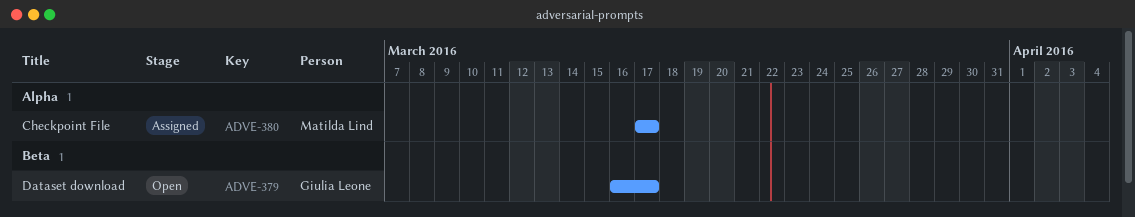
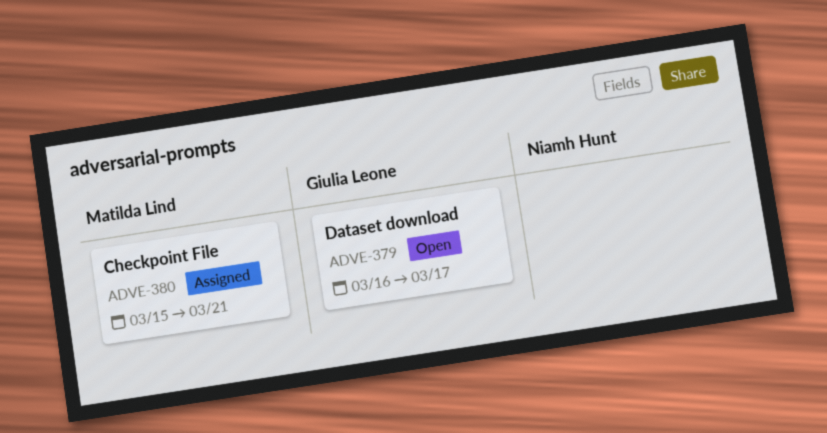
ADVE-380, start: Mar 17 -> Mar 15
ADVE-380, due: Mar 17 -> Mar 21

